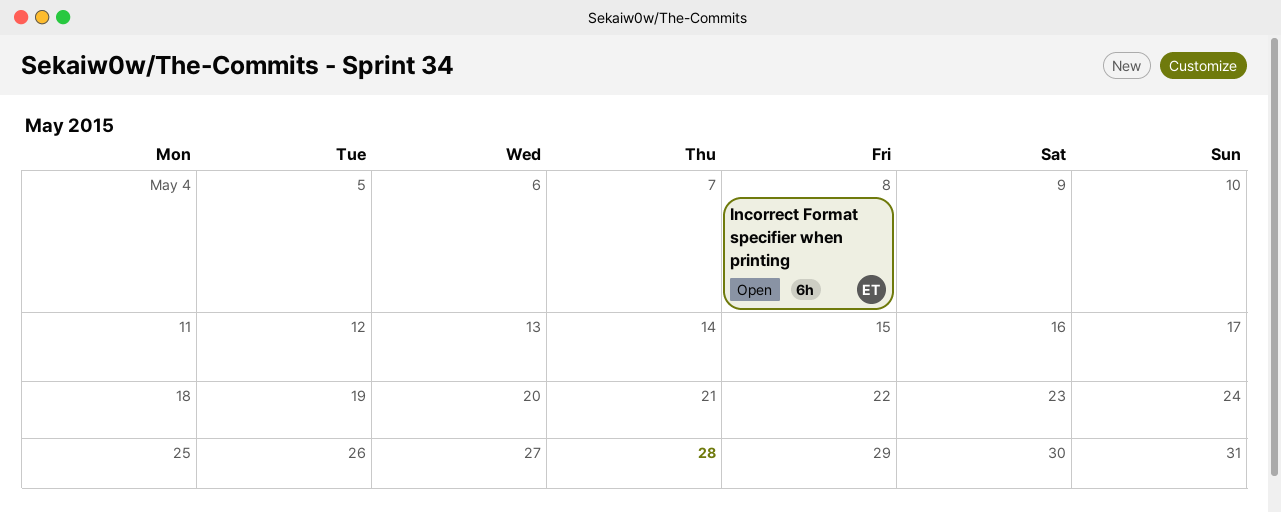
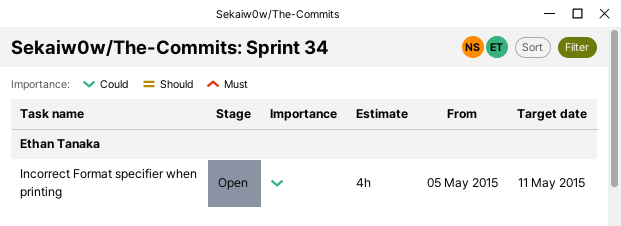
Incorrect Format specifier when printing, estimate: 6h -> 4h
Incorrect Format specifier when printing, due: May 8 -> May 11

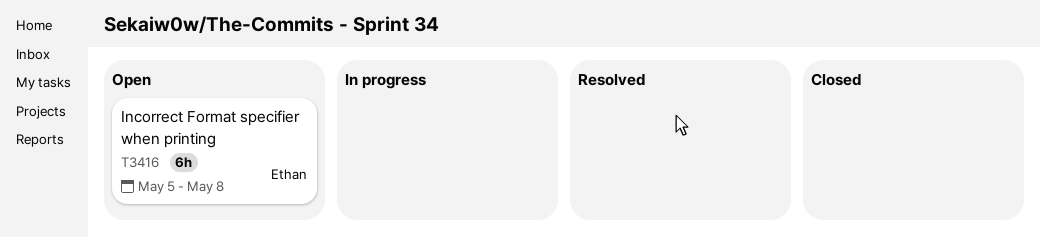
Incorrect Format specifier when printing, estimate: 4h -> 6h
Incorrect Format specifier when printing, due: May 11 -> May 8

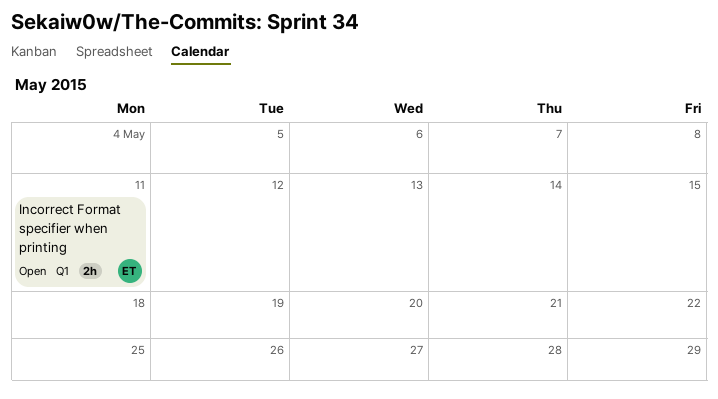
Incorrect Format specifier when printing, estimate: 6h -> 2h
Incorrect Format specifier when printing, due: May 8 -> May 11

